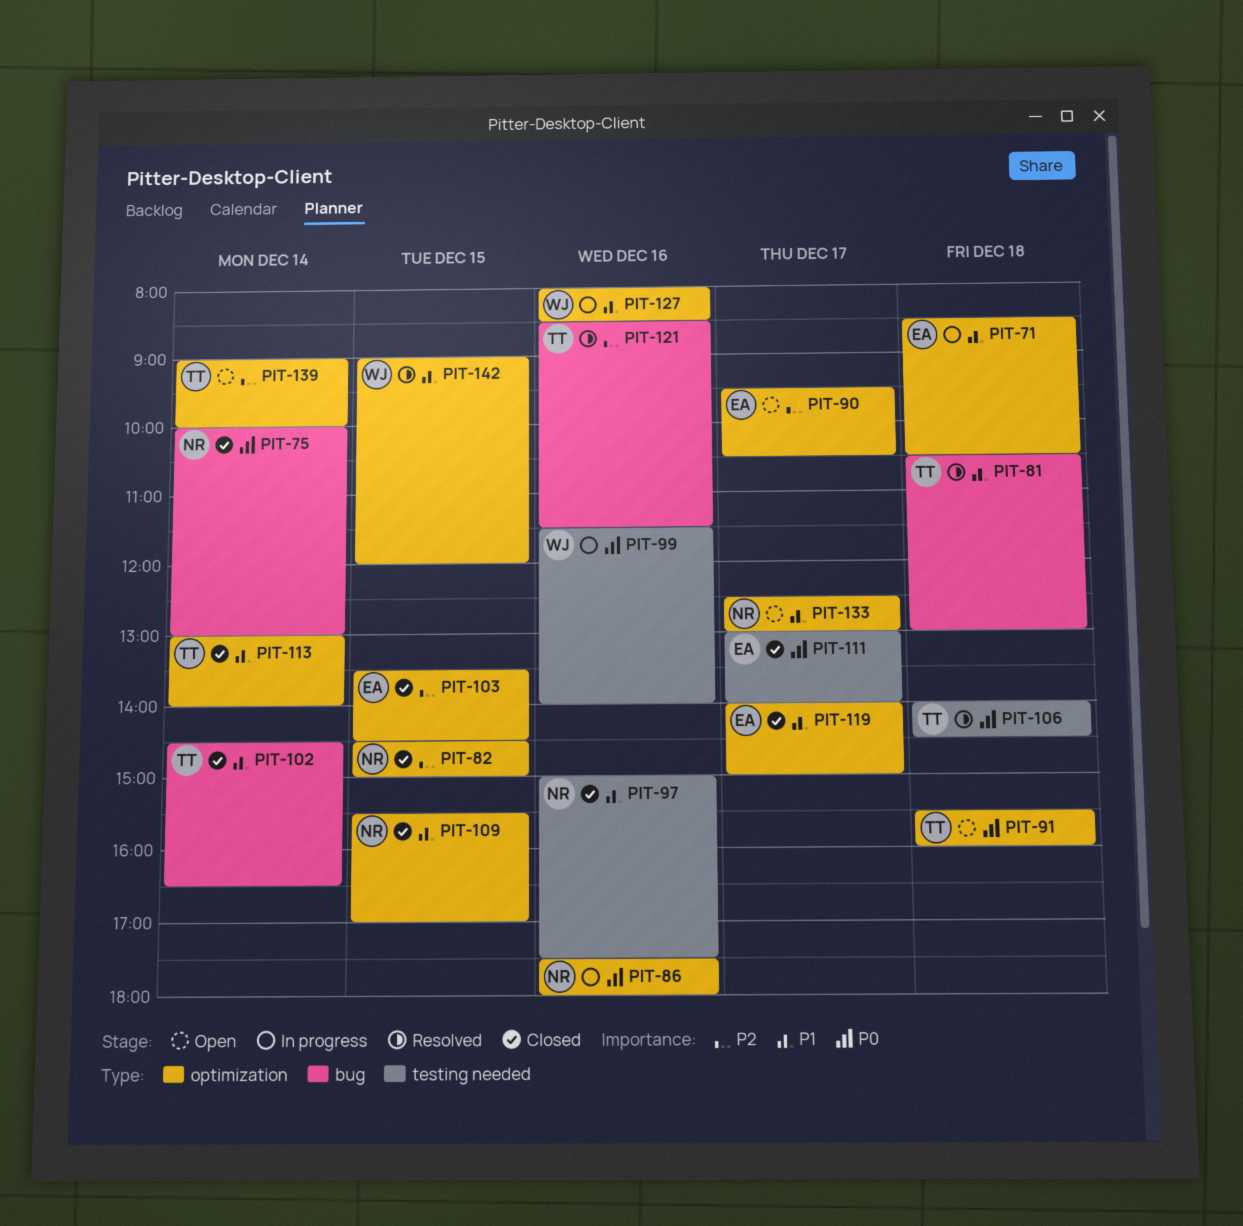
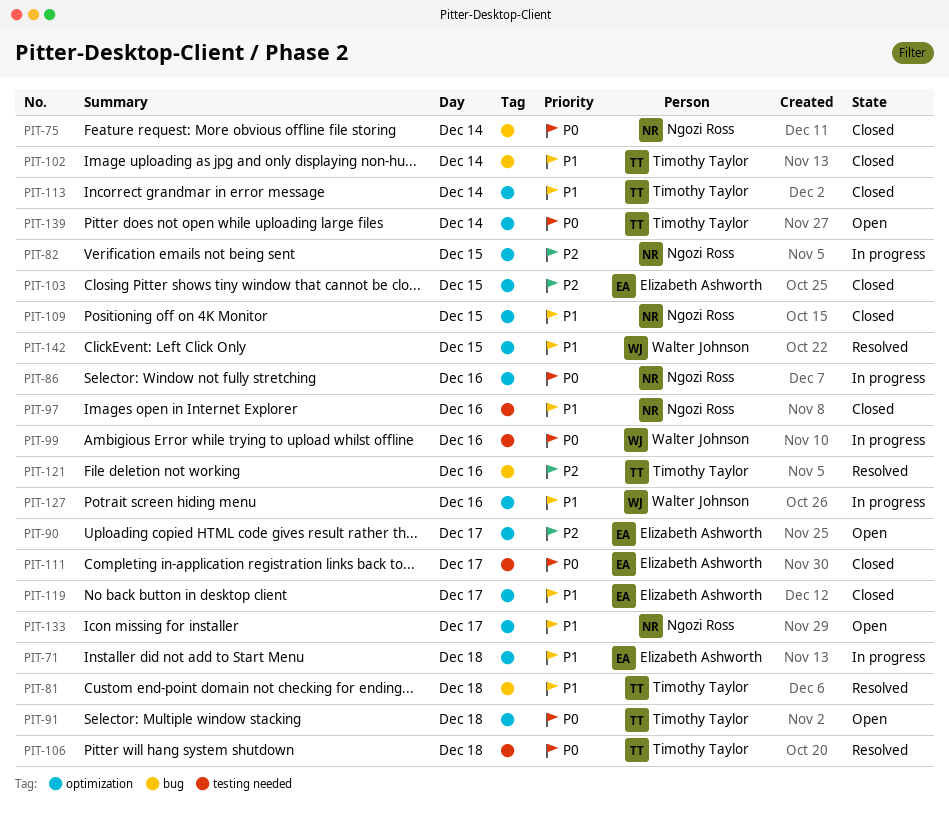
PIT-82, status: Closed -> In progress
PIT-139, priority: P2 -> P0

